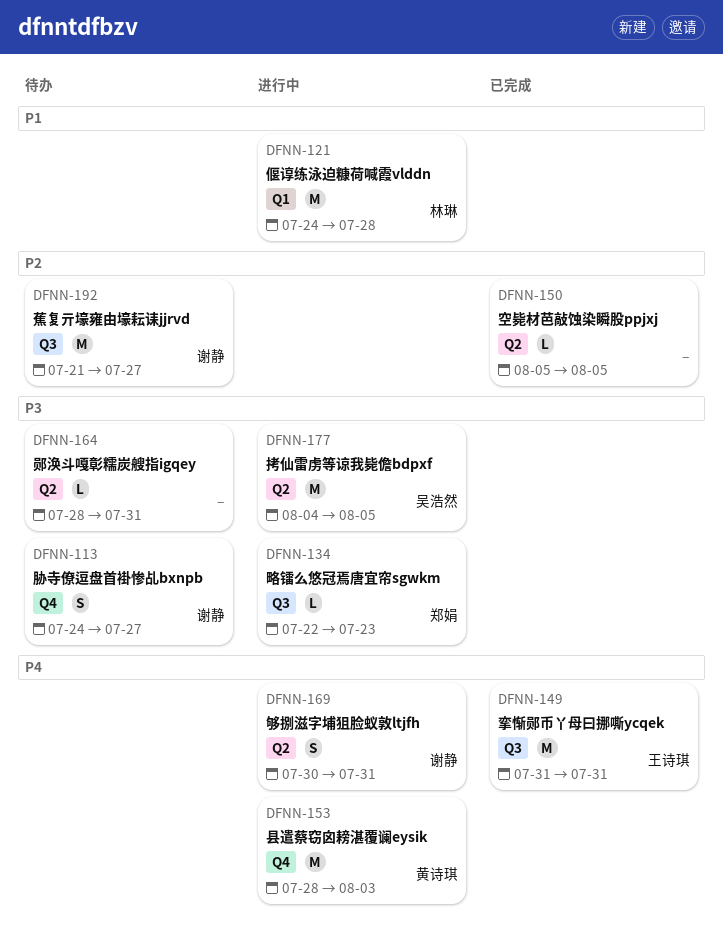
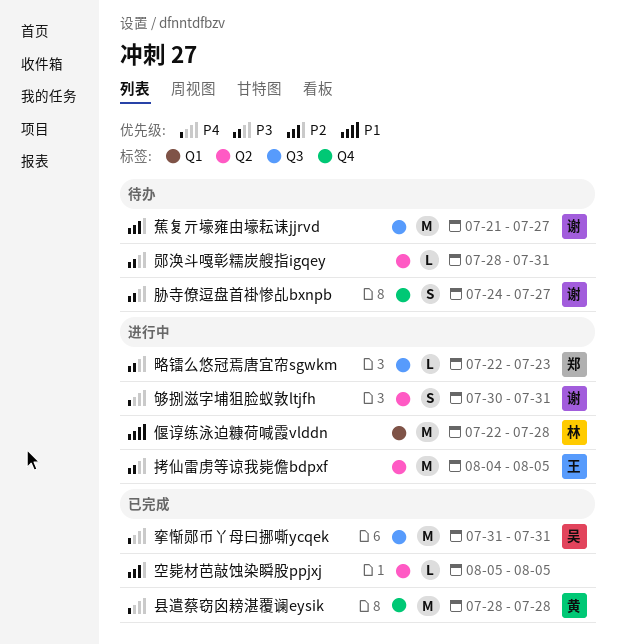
偃谆练泳迫糠荷喊霞vlddn, start: Jul 24 -> Jul 22
县遣蔡窃囟耪湛覆谰eysik, status: 进行中 -> 已完成
县遣蔡窃囟耪湛覆谰eysik, due: Aug 3 -> Jul 28
拷仙雷虏等谅我毙儋bdpxf, owner: 吴浩然 -> 王诗琪
挛惭郧币丫母曰挪嘶ycqek, owner: 王诗琪 -> 吴浩然

